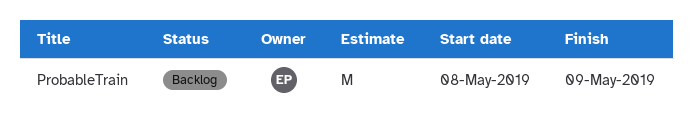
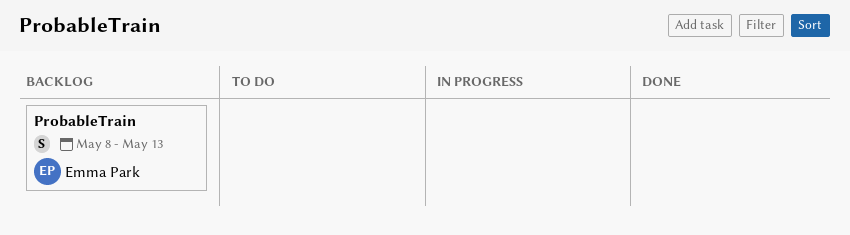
ProbableTrain, estimate: M -> S
ProbableTrain, due: May 9 -> May 13

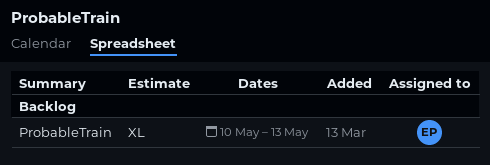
ProbableTrain, estimate: S -> XL
ProbableTrain, start: May 8 -> May 10

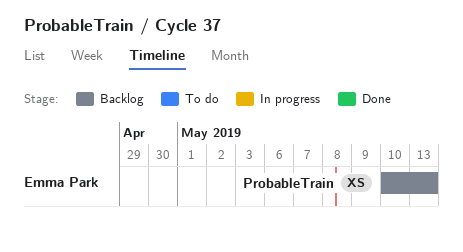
ProbableTrain, estimate: XL -> XS

